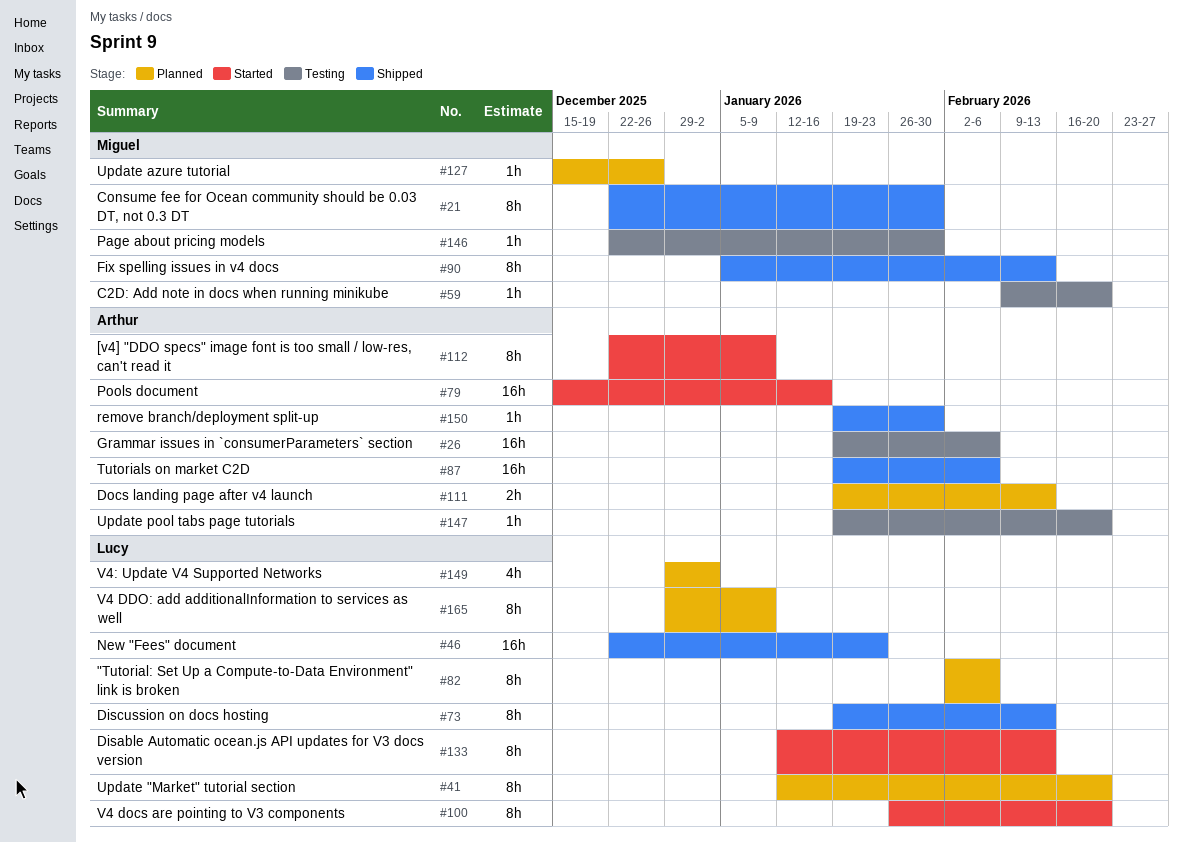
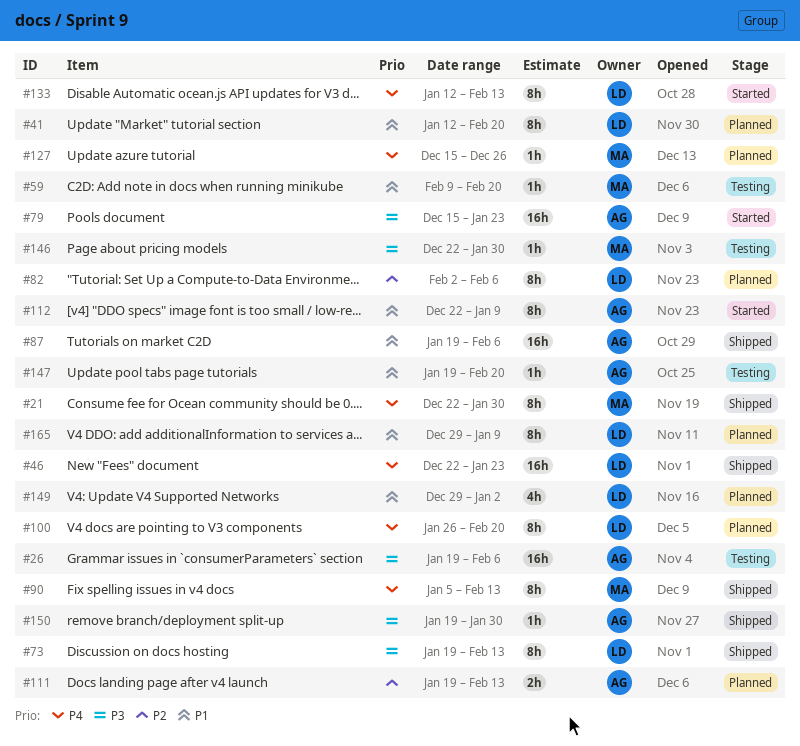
#79, due: Jan 16 -> Jan 23
#100, status: Started -> Planned

